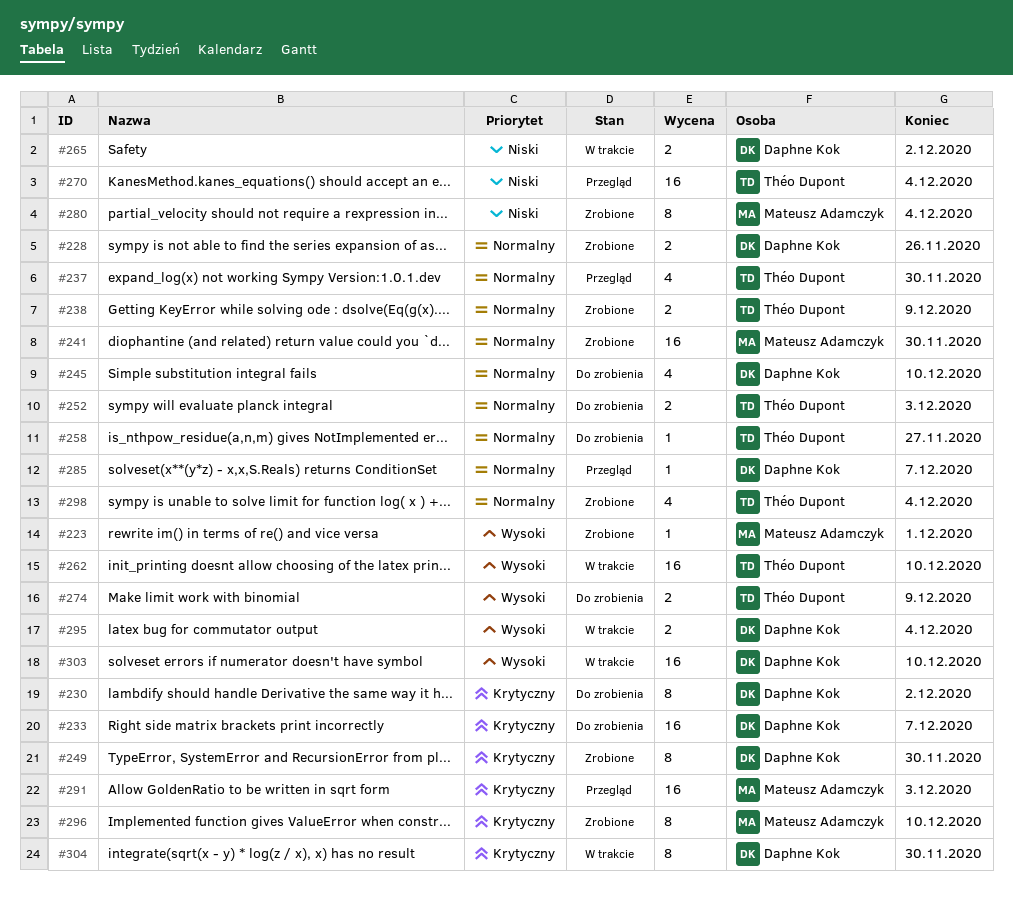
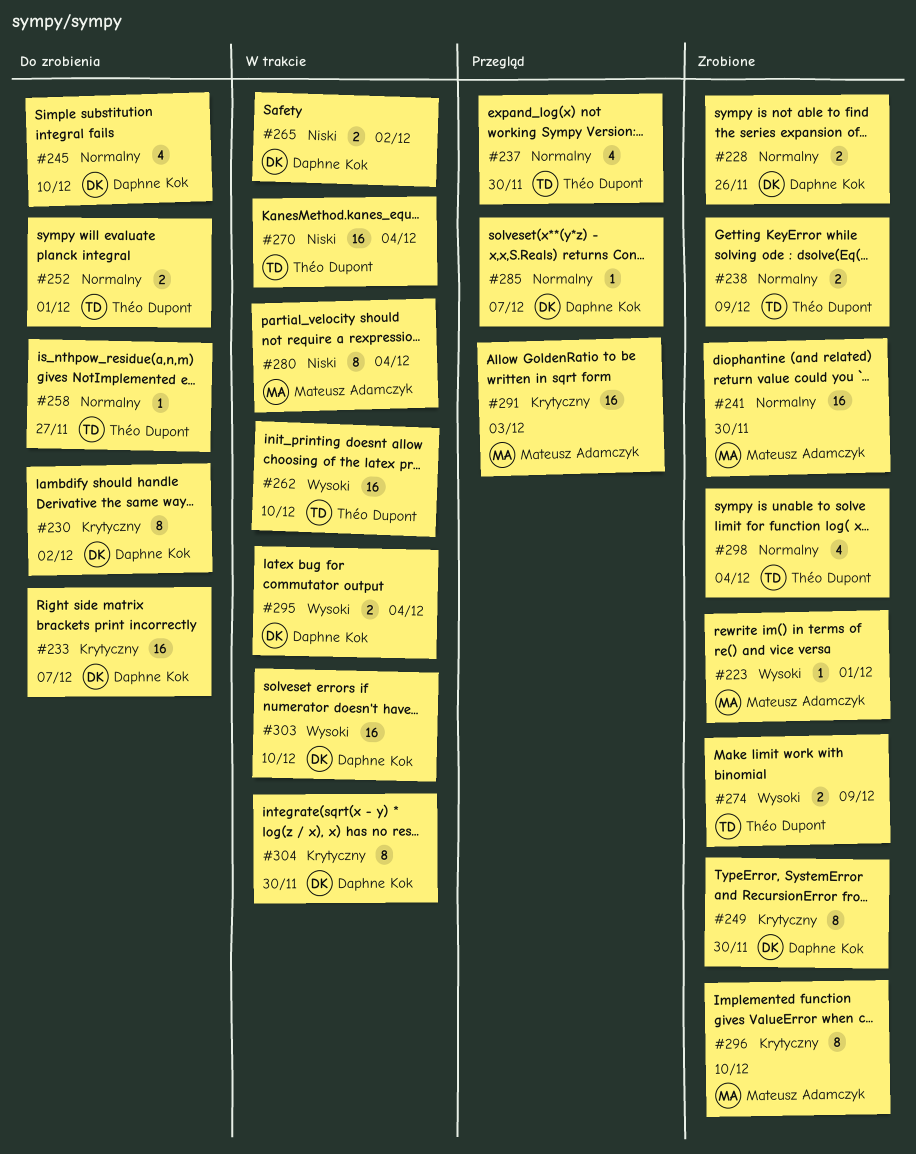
#252, due: Dec 3 -> Dec 1
#270, status: Przegląd -> W trakcie
#274, status: Do zrobienia -> Zrobione
#280, status: Zrobione -> W trakcie

